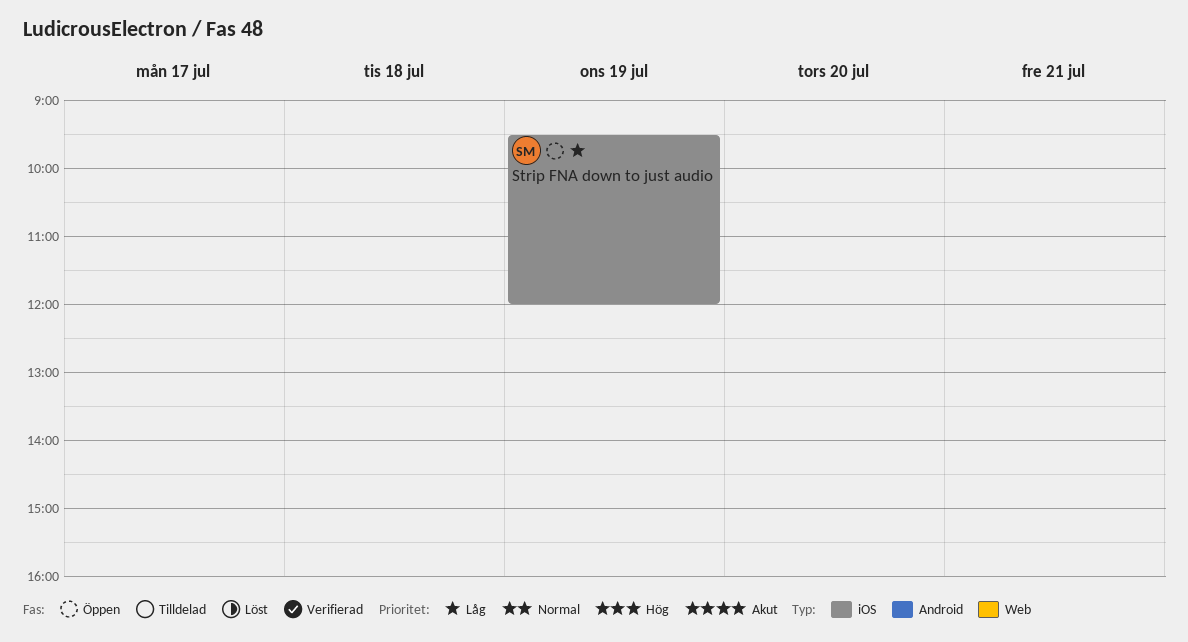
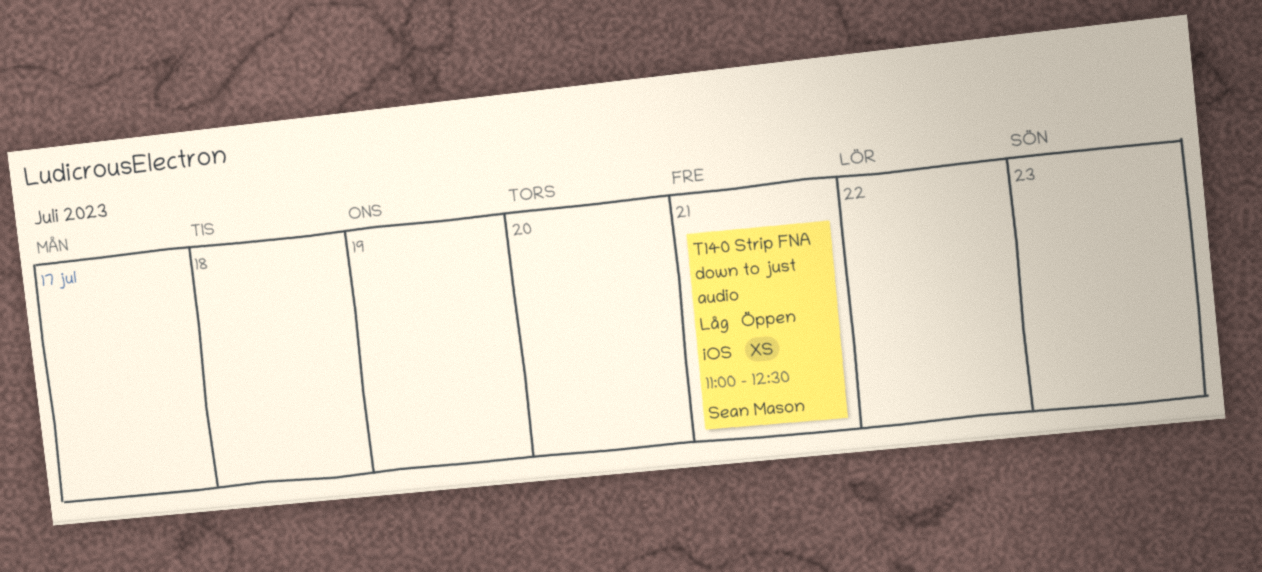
Strip FNA down to just audio, day: Jul 19 -> Jul 21
Strip FNA down to just audio, begins: 09:30 -> 11:00
Strip FNA down to just audio, ends: 12:00 -> 12:30

